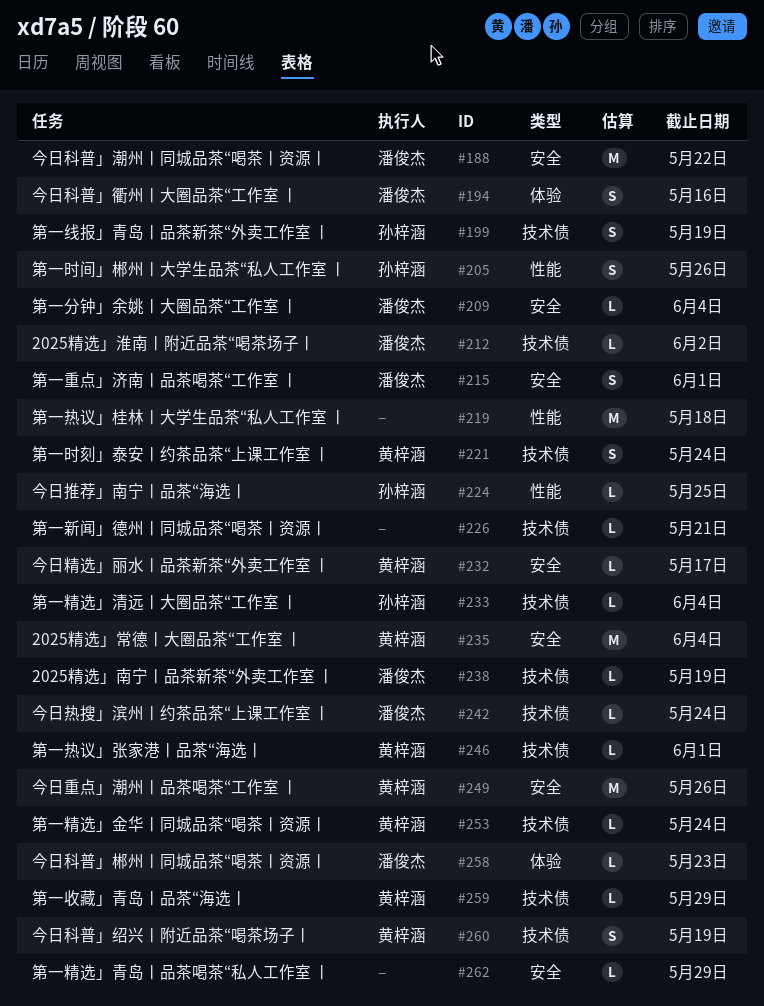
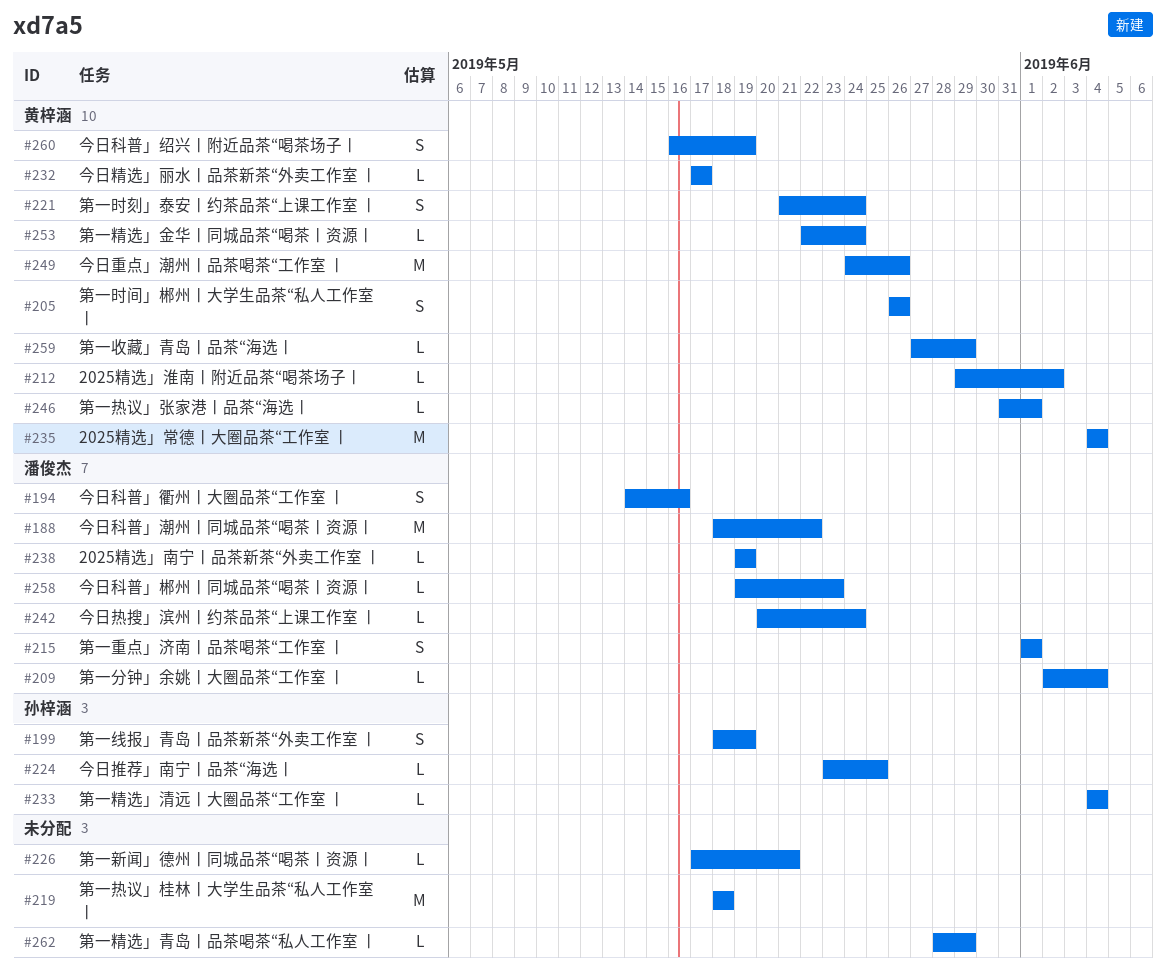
#205, owner: 孙梓涵 -> 黄梓涵
#212, owner: 潘俊杰 -> 黄梓涵

